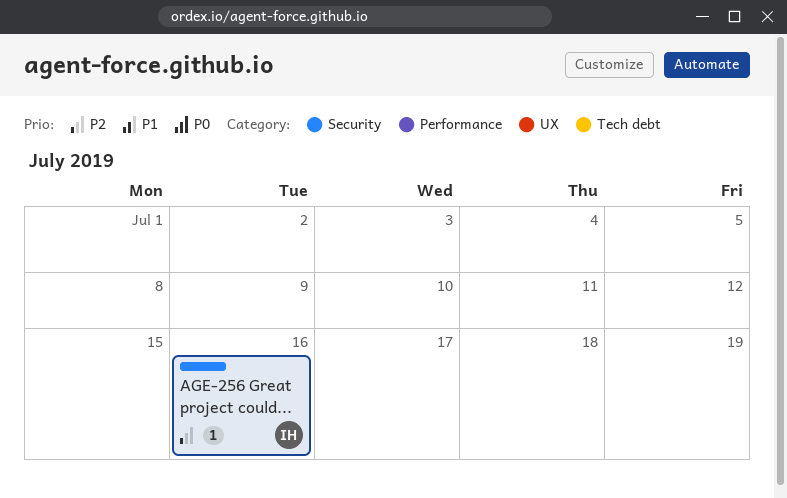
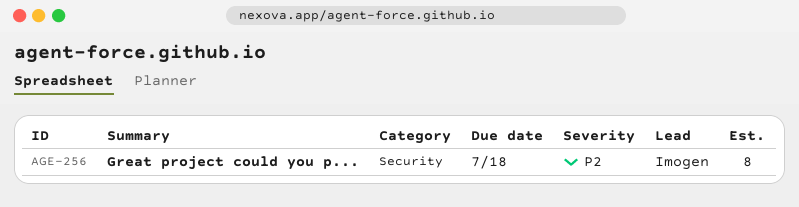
AGE-256, estimate: 1 -> 8
AGE-256, due: Jul 16 -> Jul 18

